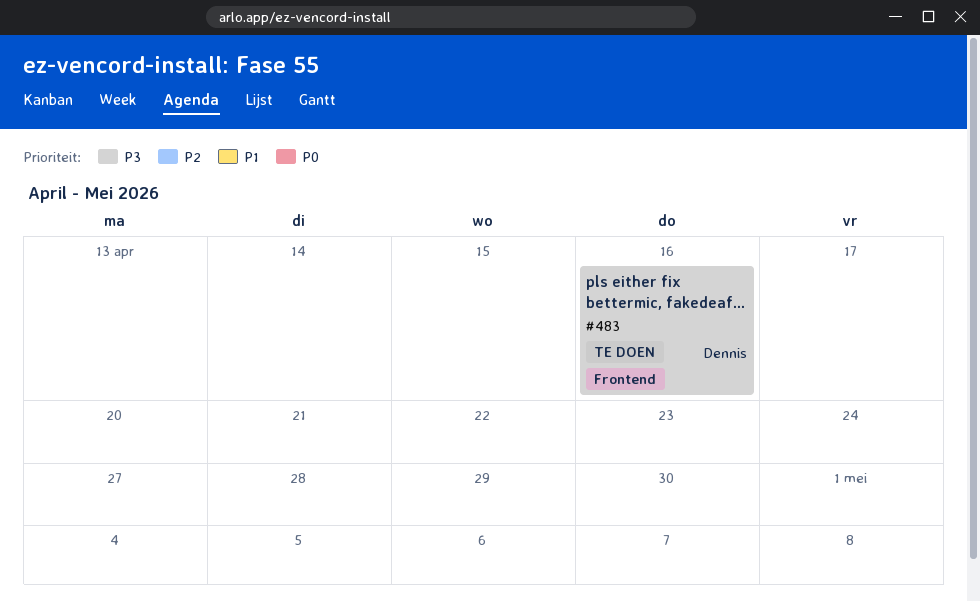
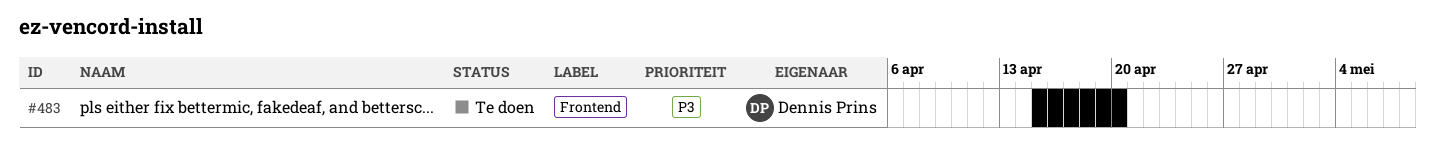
#483, due: Apr 16 -> Apr 20

